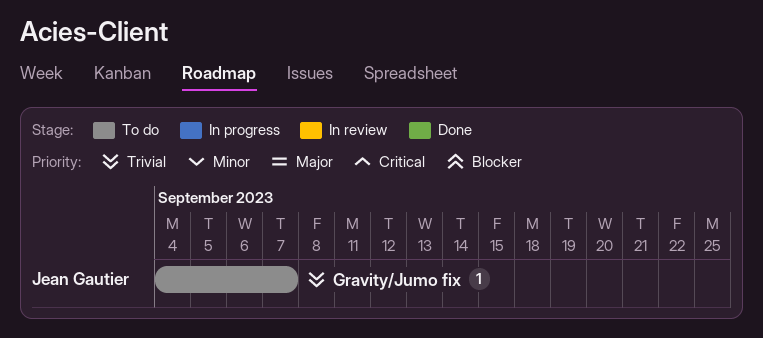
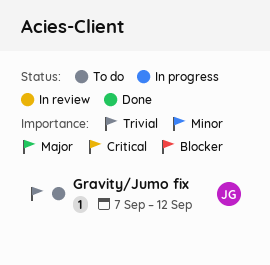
Gravity/Jumo fix, start: Sep 4 -> Sep 7
Gravity/Jumo fix, due: Sep 7 -> Sep 12

